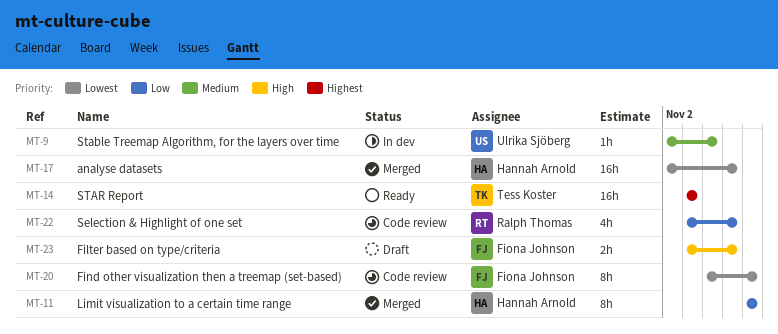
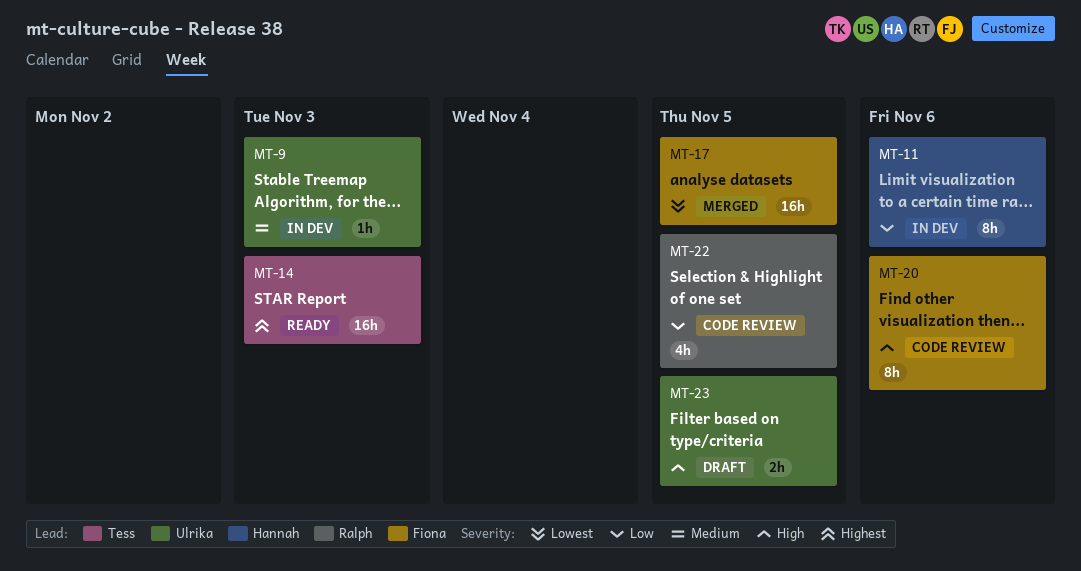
MT-9, due: Nov 4 -> Nov 3
MT-11, status: Merged -> In dev
MT-17, owner: Hannah Arnold -> Fiona Johnson
MT-20, priority: Lowest -> High
MT-23, owner: Fiona Johnson -> Ulrika Sjöberg

